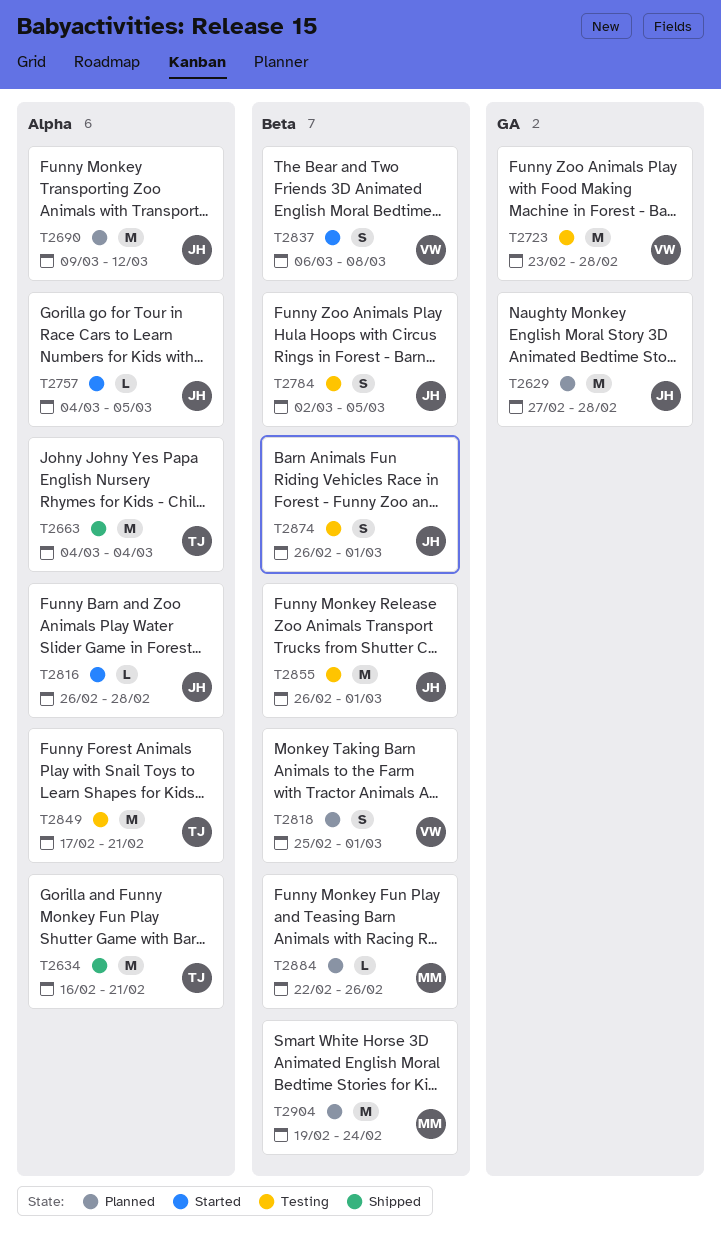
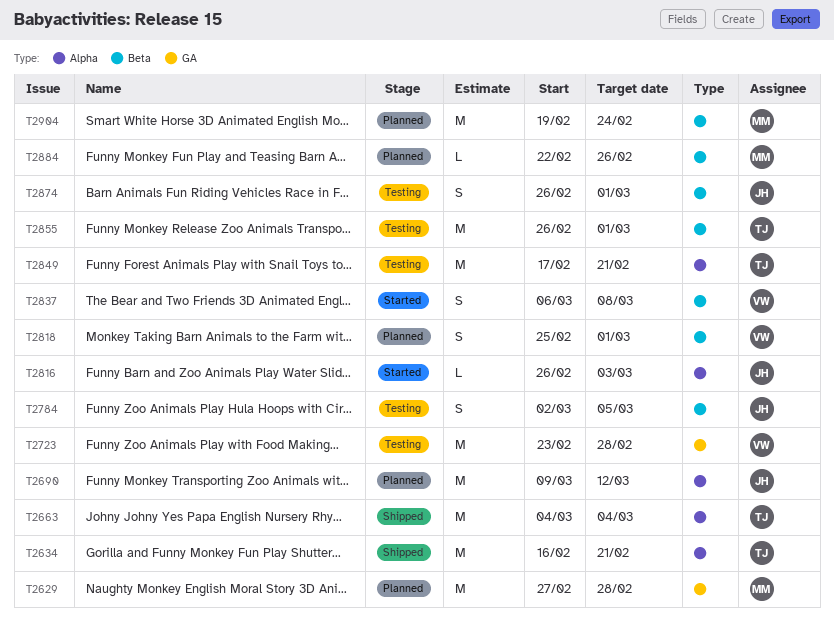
T2629, owner: JH -> MM
T2757: present -> none
T2816, due: Feb 28 -> Mar 3
T2855, owner: JH -> TJ

